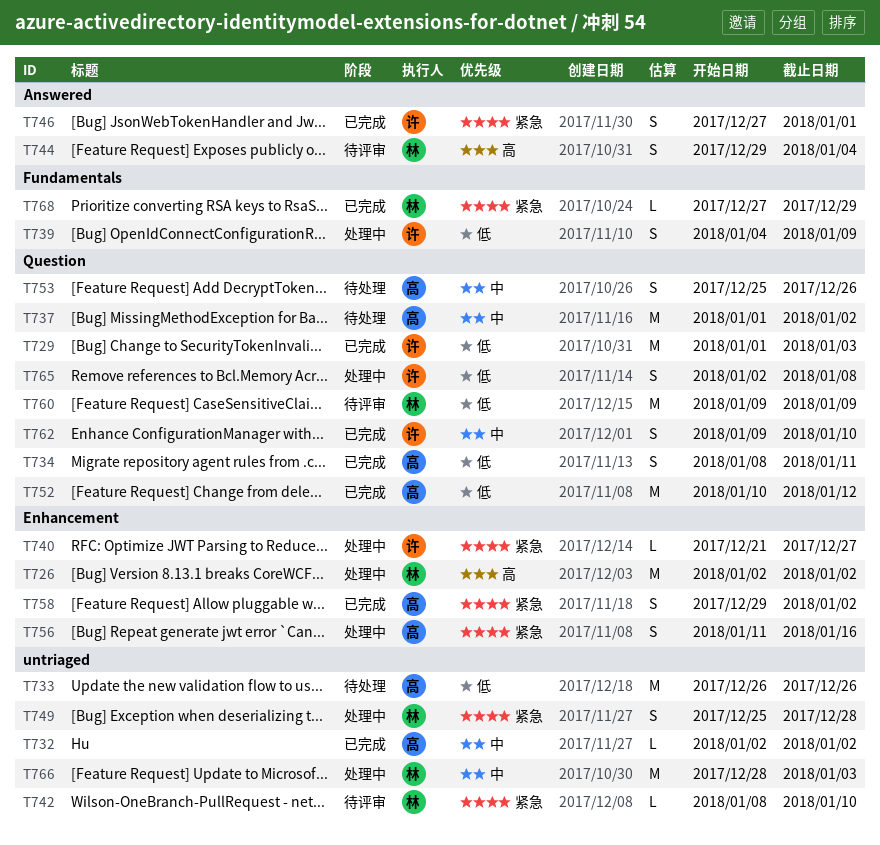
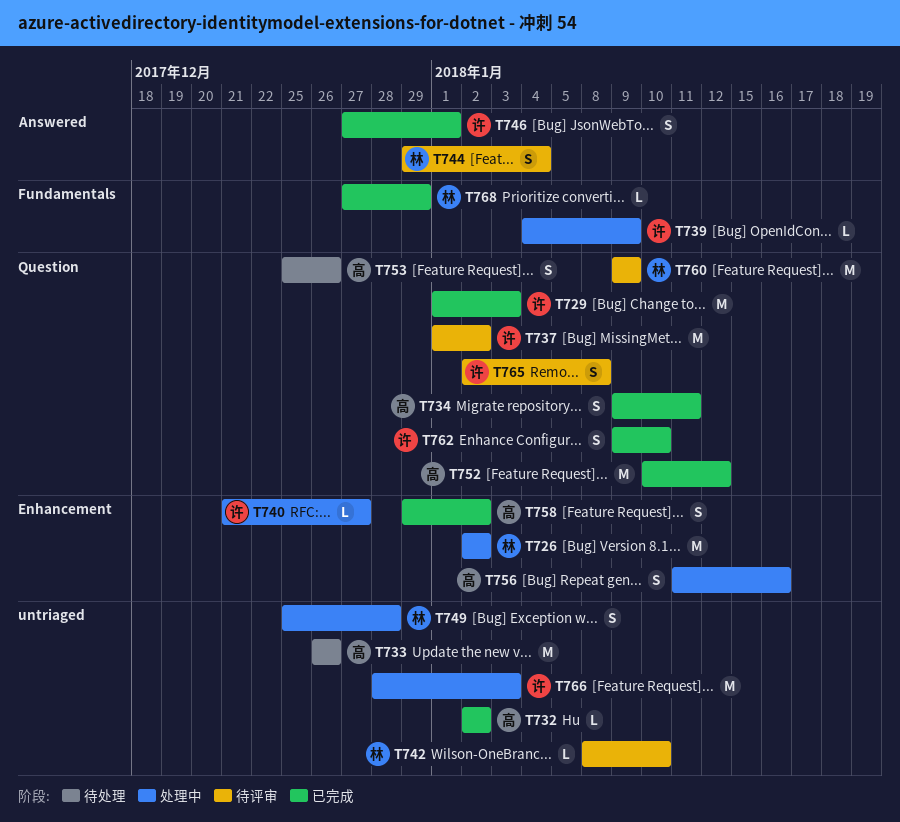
T734, start: Jan 8 -> Jan 9
T737, status: 待处理 -> 待评审
T737, owner: 高 -> 许
T739, estimate: S -> L
T765, status: 处理中 -> 待评审
T766, owner: 林 -> 许

